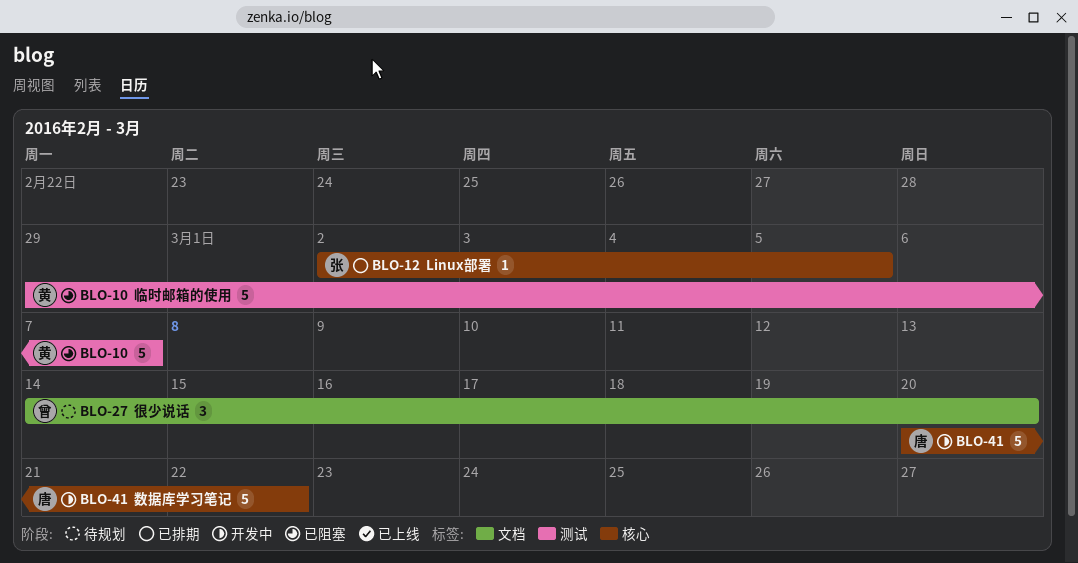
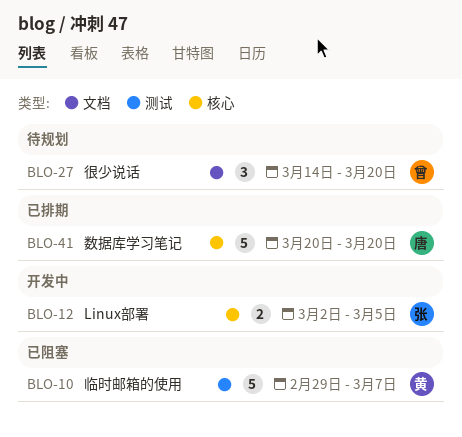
BLO-12, status: 已排期 -> 开发中
BLO-12, estimate: 1 -> 2
BLO-41, status: 开发中 -> 已排期
BLO-41, due: Mar 22 -> Mar 20

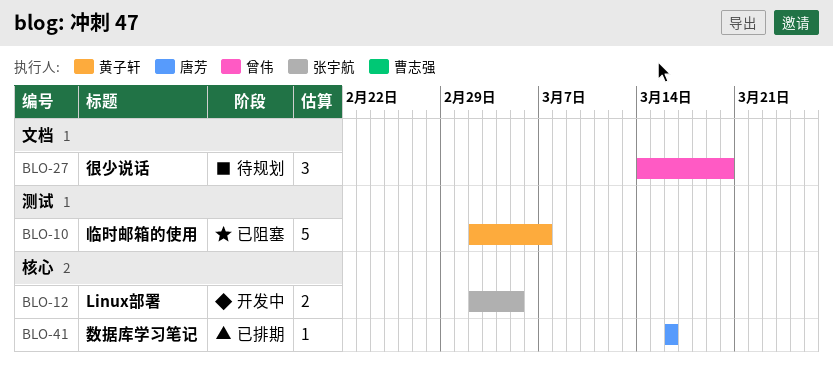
BLO-10, start: Feb 29 -> Mar 2
BLO-41, estimate: 5 -> 1
BLO-41, start: Mar 20 -> Mar 16
BLO-41, due: Mar 20 -> Mar 16

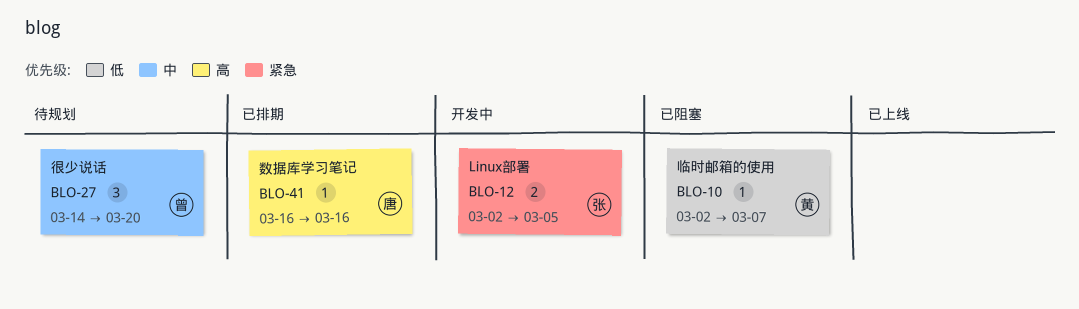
BLO-10, estimate: 5 -> 1

